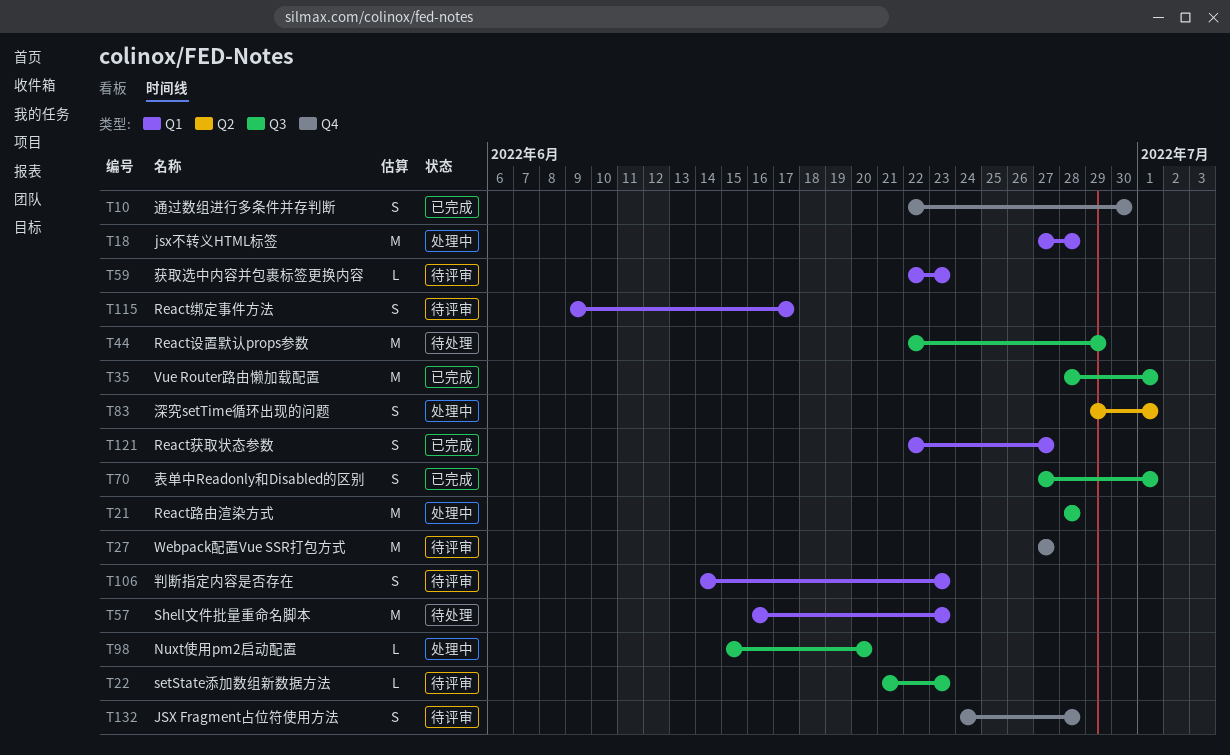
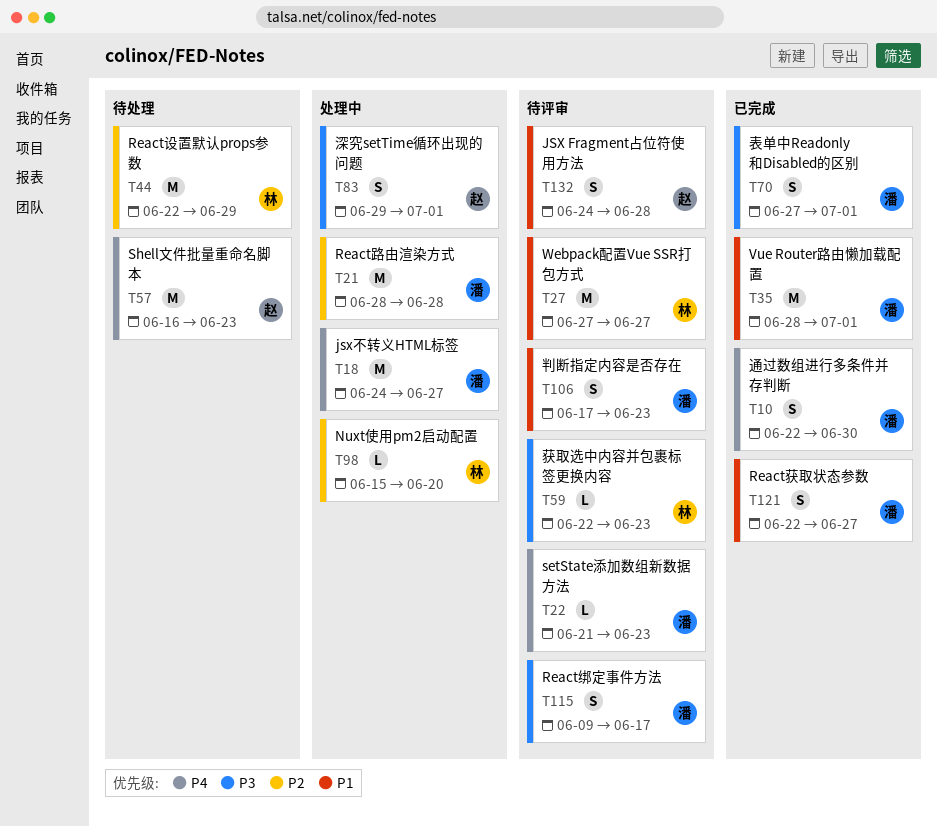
T18, start: Jun 27 -> Jun 24
T18, due: Jun 28 -> Jun 27
T106, start: Jun 14 -> Jun 17

